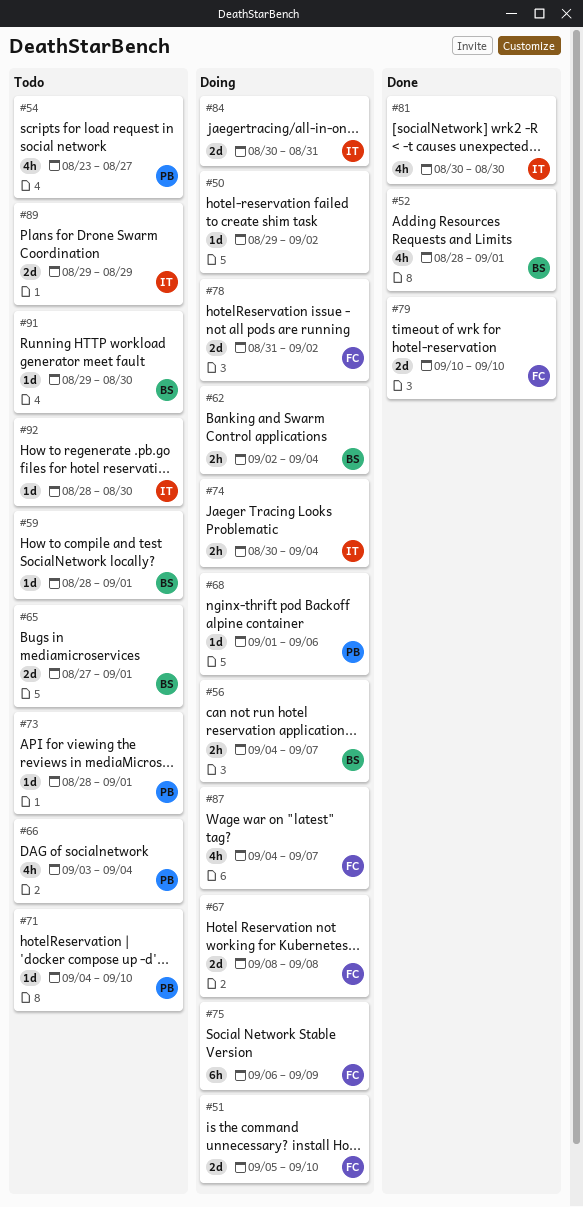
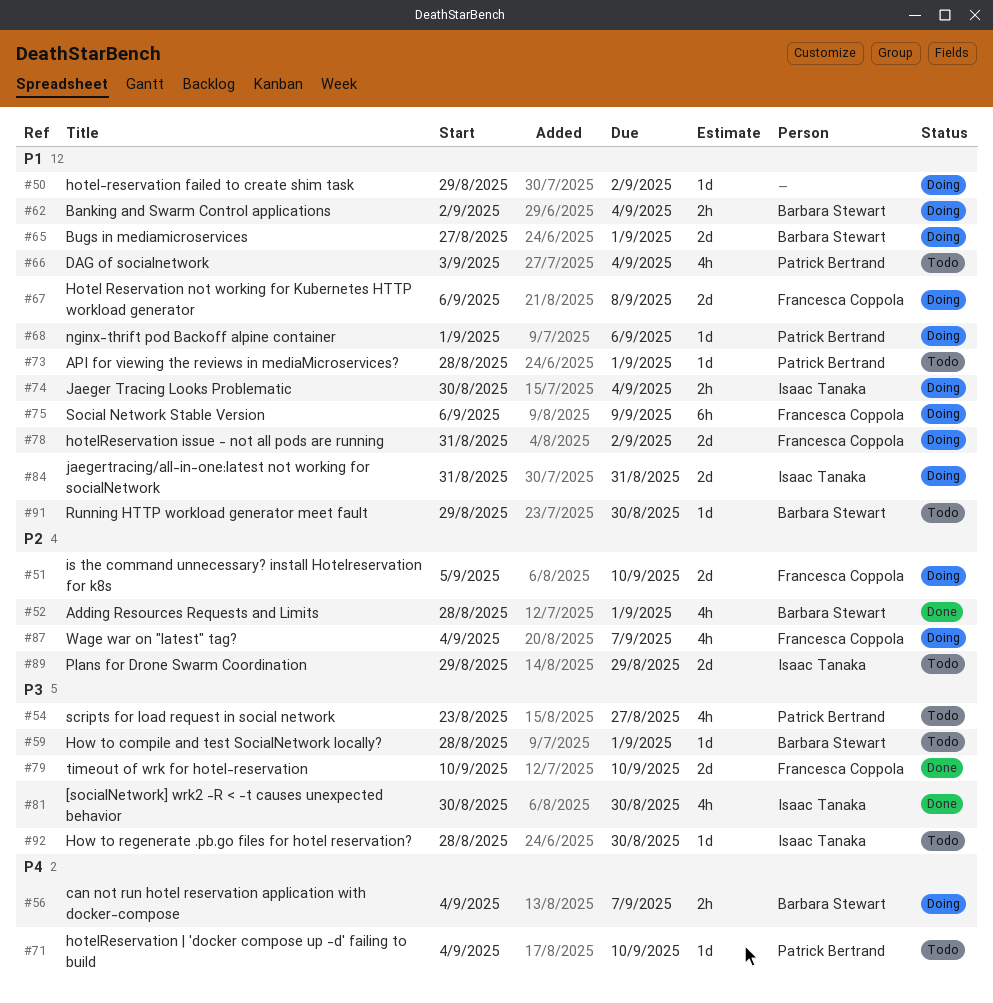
#65, status: Todo -> Doing
#67, start: Sep 8 -> Sep 6
#84, start: Aug 30 -> Aug 31

